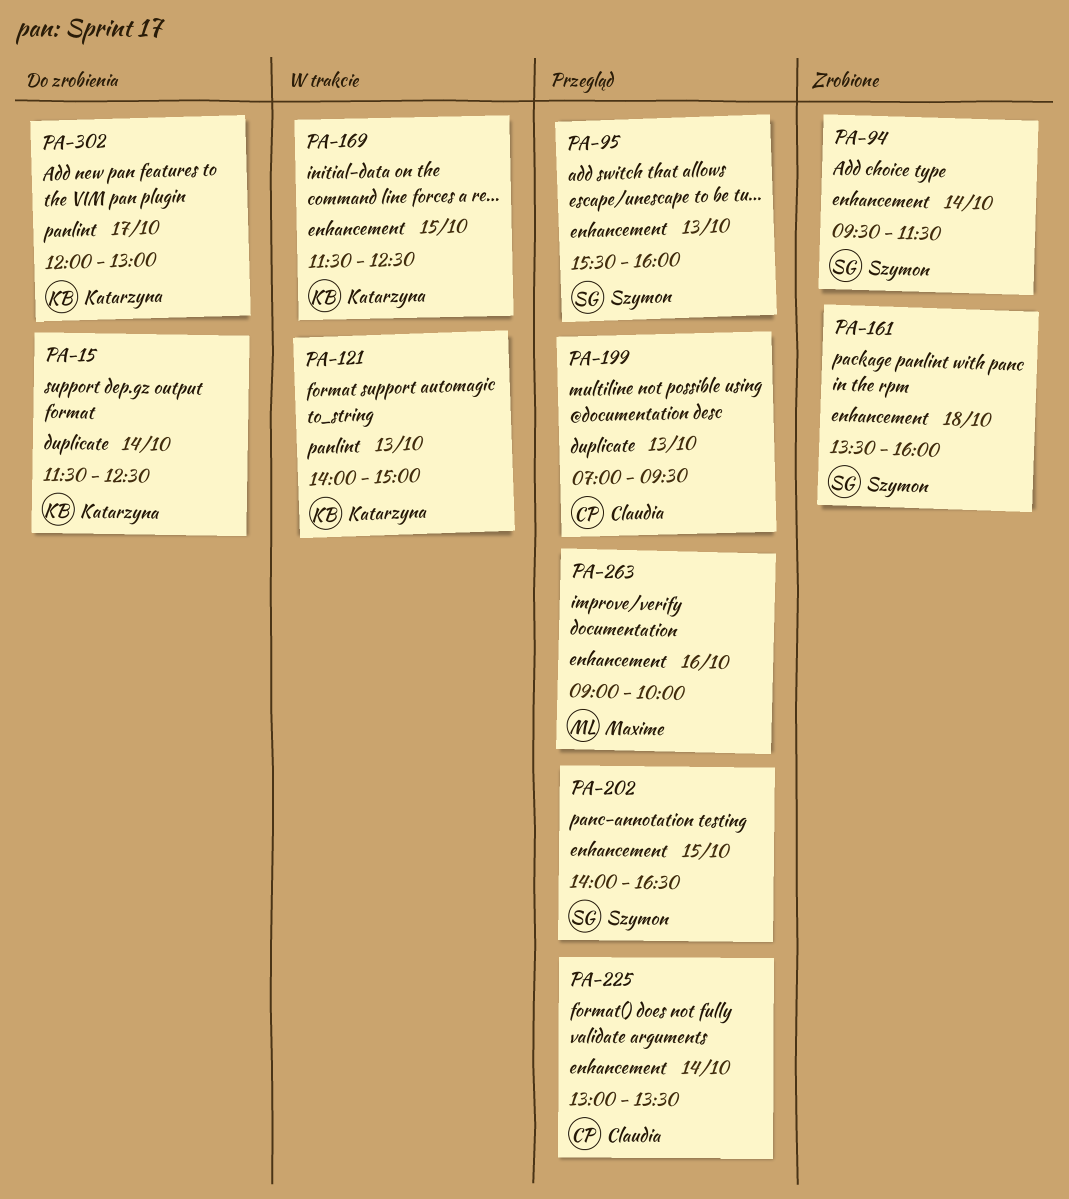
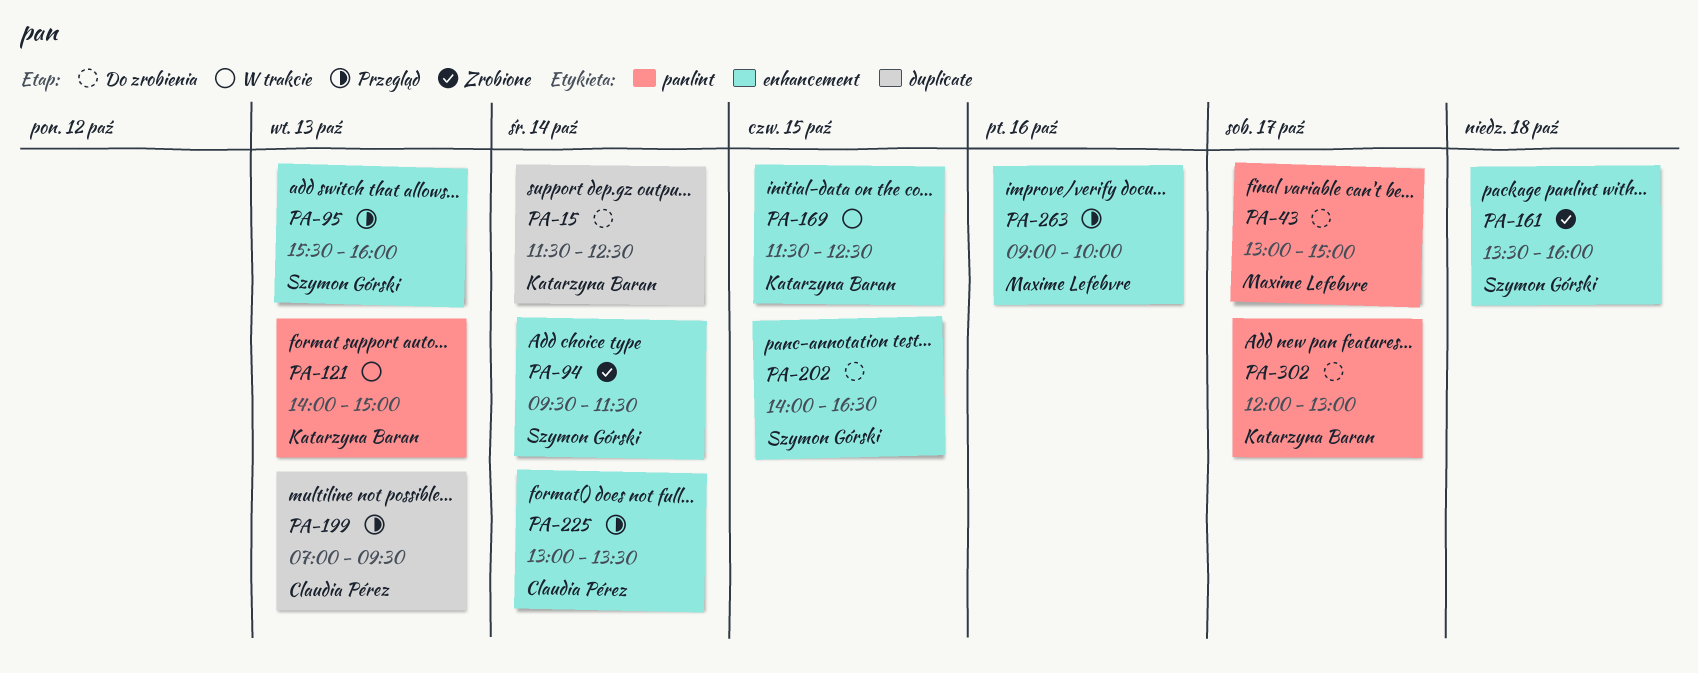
PA-43: none -> present
PA-202, status: Przegląd -> Do zrobienia

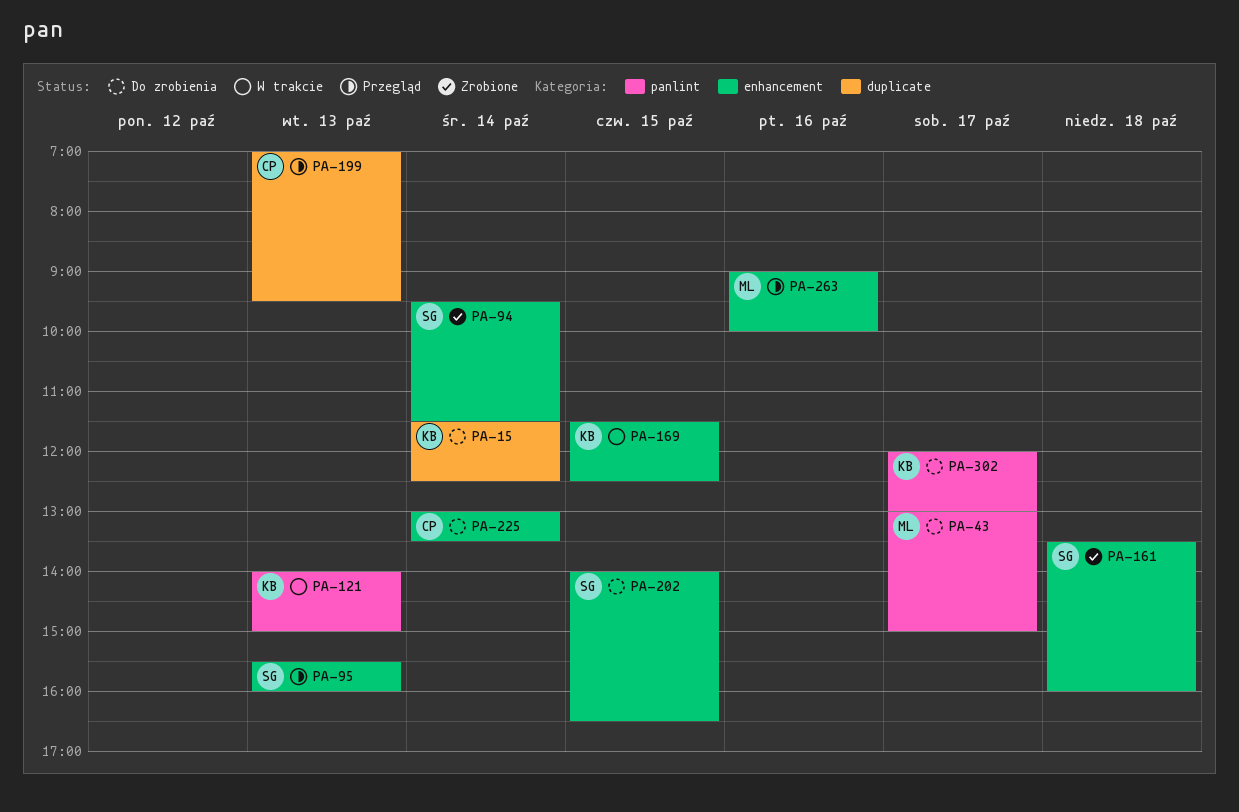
PA-225, status: Przegląd -> Do zrobienia

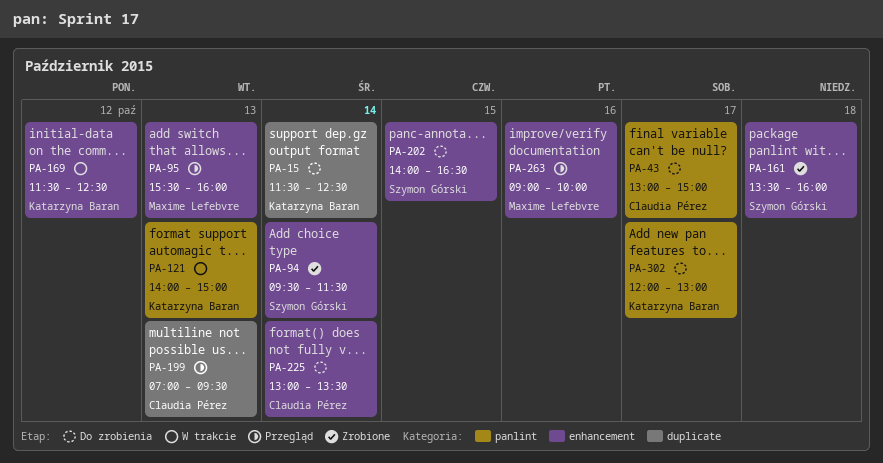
PA-43, owner: Maxime Lefebvre -> Claudia Pérez
PA-95, owner: Szymon Górski -> Maxime Lefebvre
PA-169, day: Oct 15 -> Oct 12

